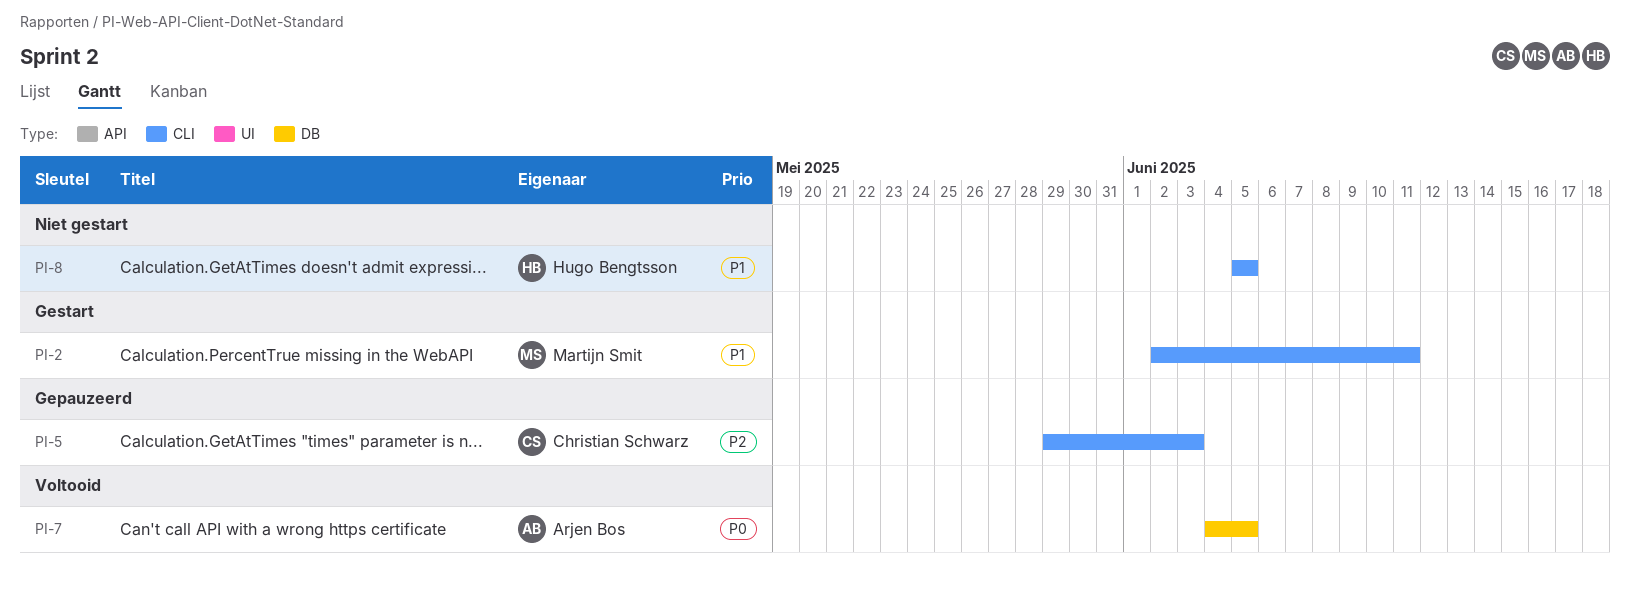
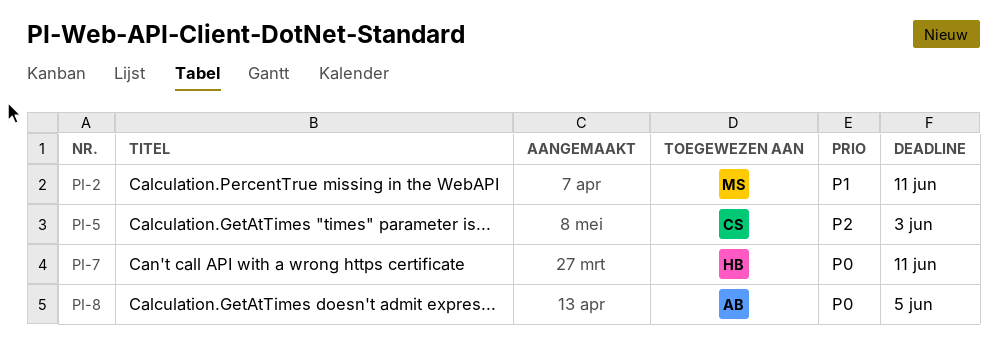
PI-7, owner: Arjen Bos -> Hugo Bengtsson
PI-7, due: Jun 5 -> Jun 11
PI-8, owner: Hugo Bengtsson -> Arjen Bos
PI-8, priority: P1 -> P0

